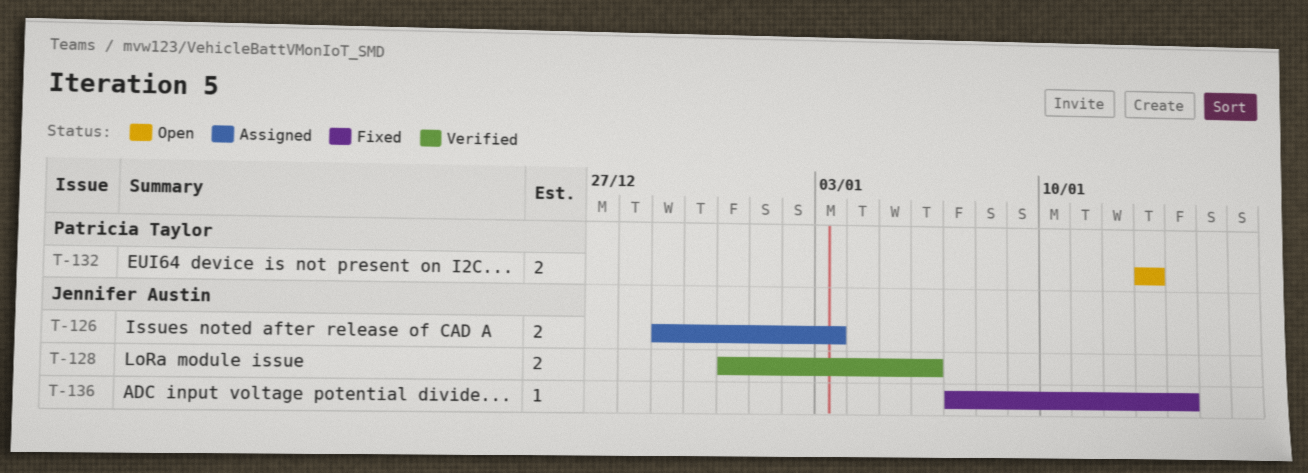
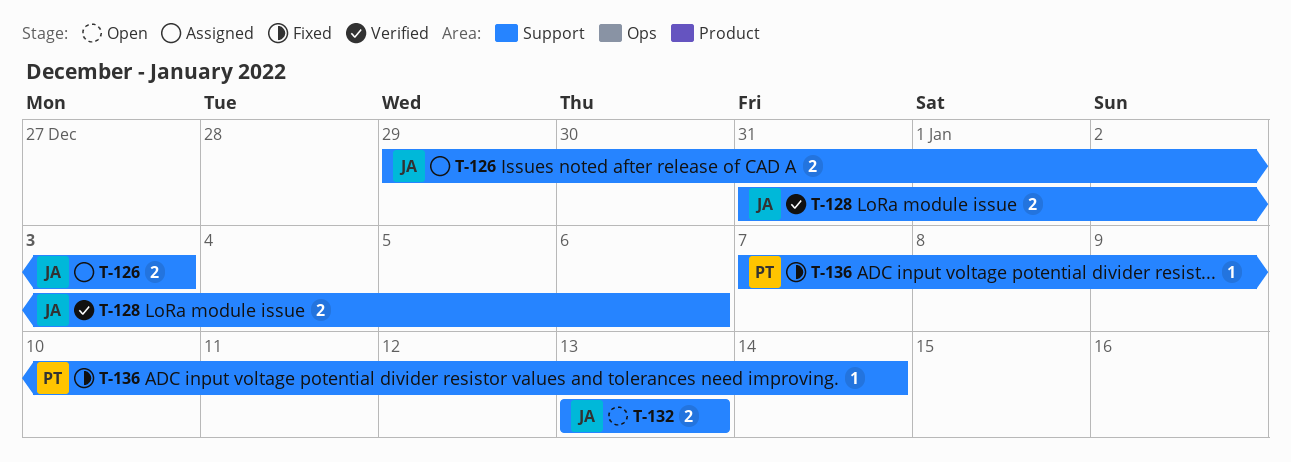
T-132, owner: Patricia Taylor -> Jennifer Austin
T-136, owner: Jennifer Austin -> Patricia Taylor

